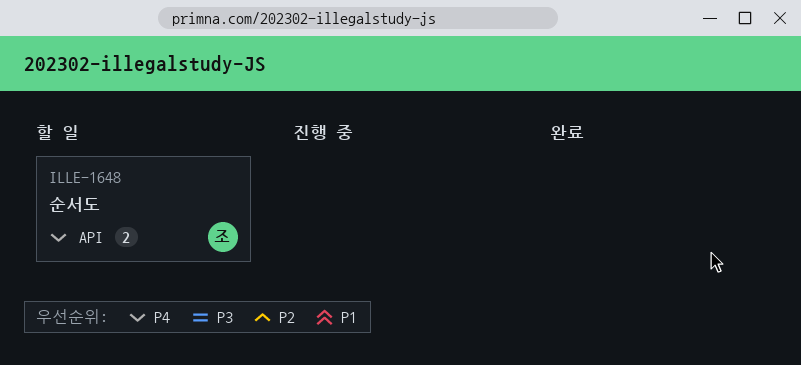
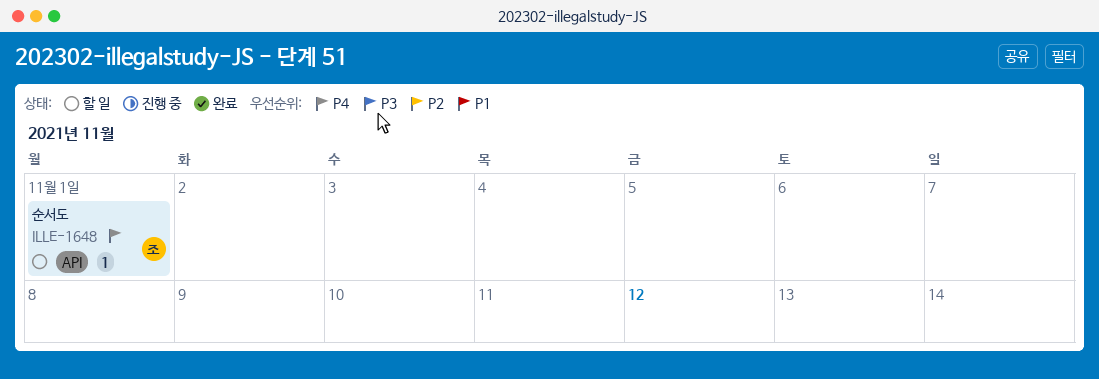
ILLE-1648, estimate: 2 -> 1

